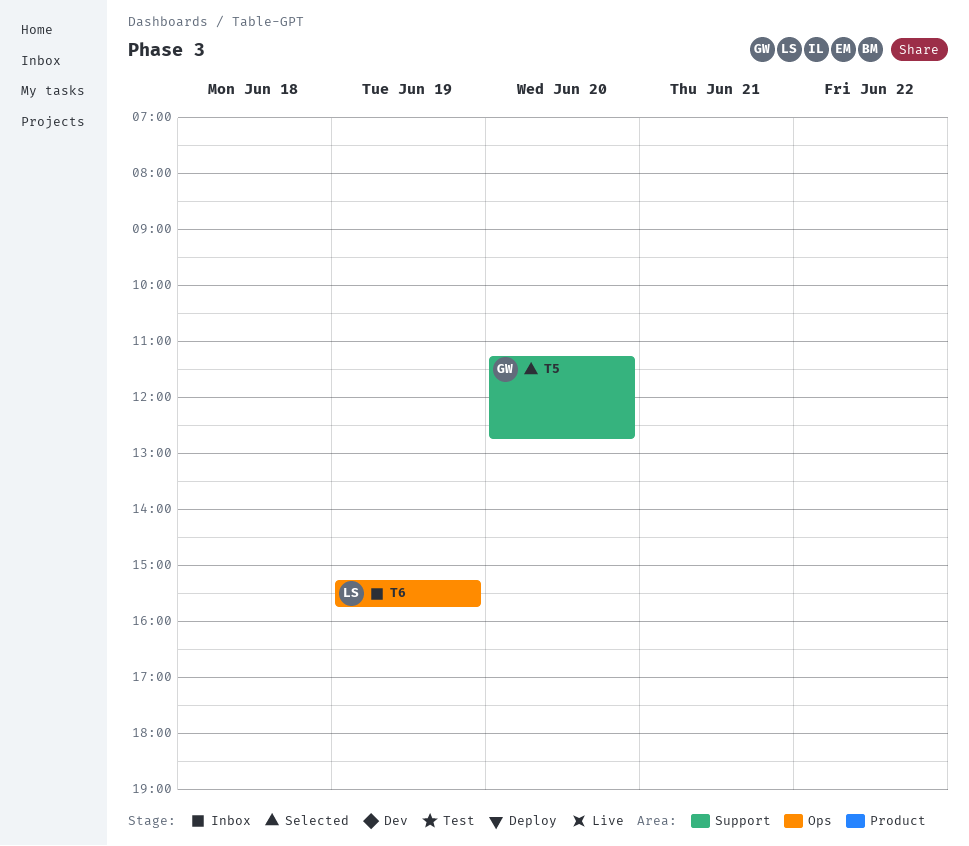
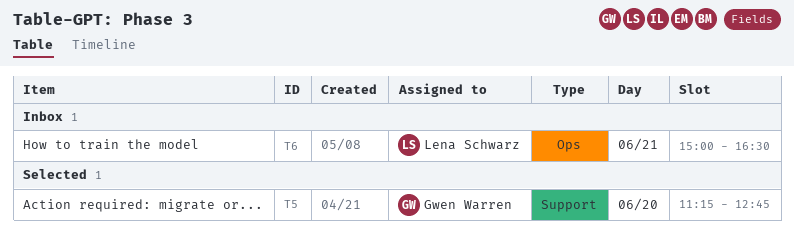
T6, day: Jun 19 -> Jun 21
T6, begins: 15:15 -> 15:00
T6, ends: 15:45 -> 16:30

